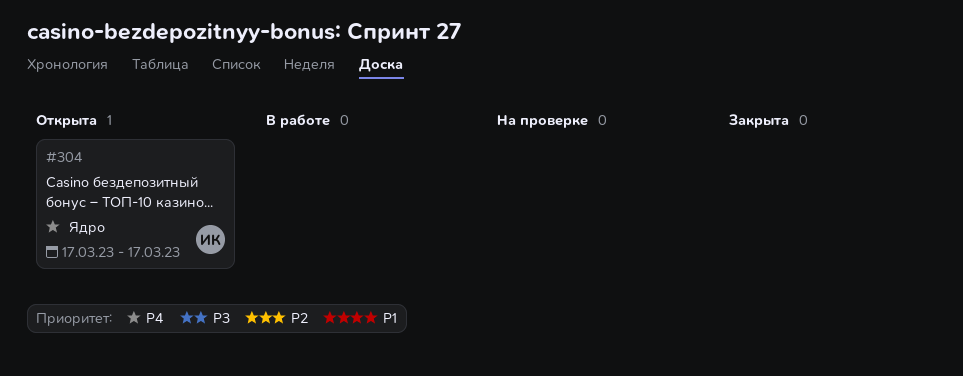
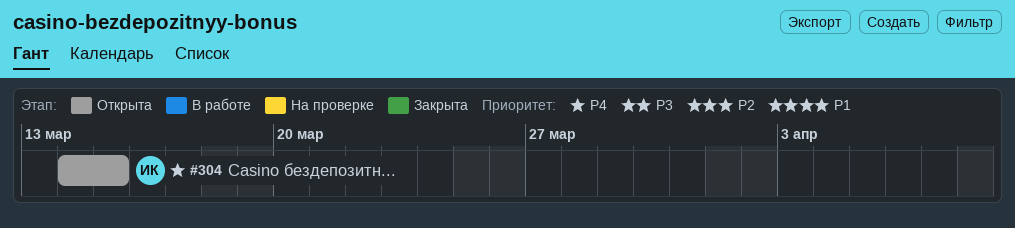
#304, start: Mar 17 -> Mar 14
#304, due: Mar 17 -> Mar 15

